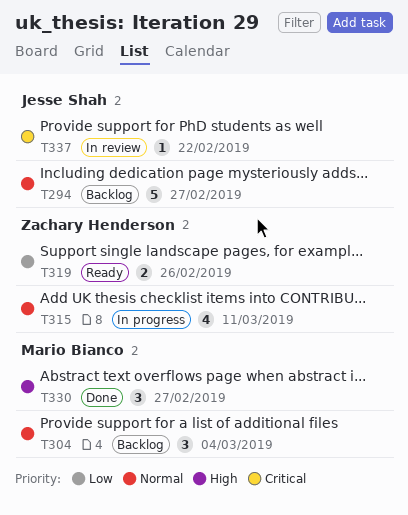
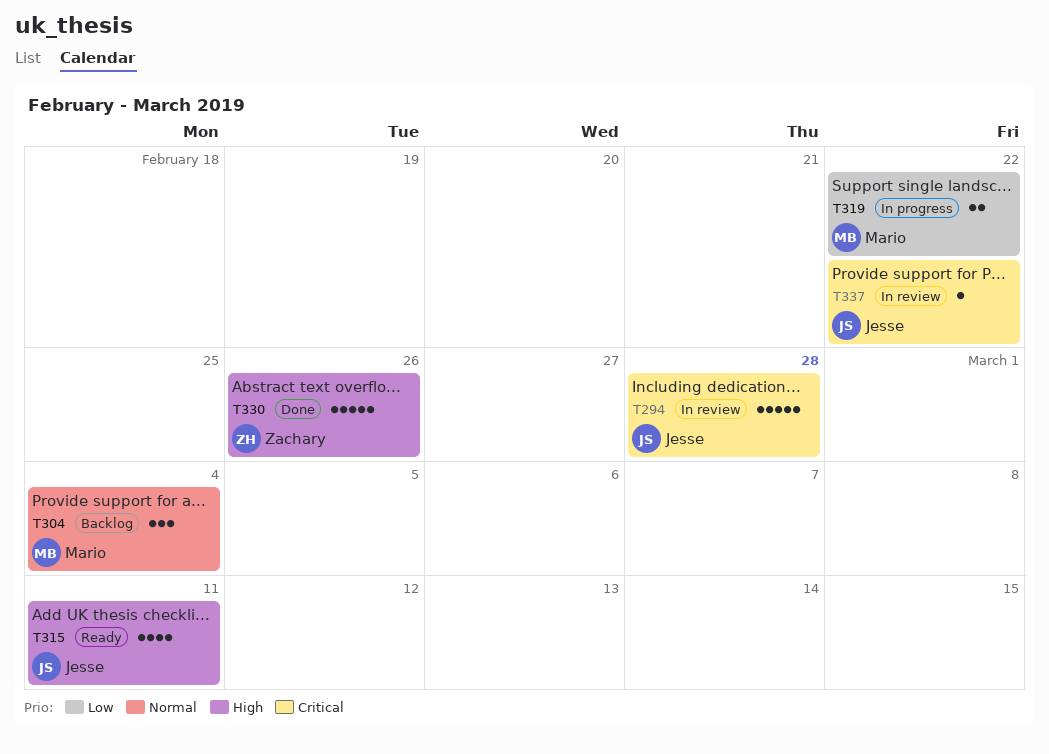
T294, status: Backlog -> In review
T294, priority: Normal -> Critical
T294, due: Feb 27 -> Feb 28
T315, status: In progress -> Ready
T315, owner: Zachary Henderson -> Jesse Shah
T315, priority: Normal -> High
T319, status: Ready -> In progress
T319, owner: Zachary Henderson -> Mario Bianco
T319, due: Feb 26 -> Feb 22
T330, owner: Mario Bianco -> Zachary Henderson
T330, estimate: 3 -> 5
T330, due: Feb 27 -> Feb 26

